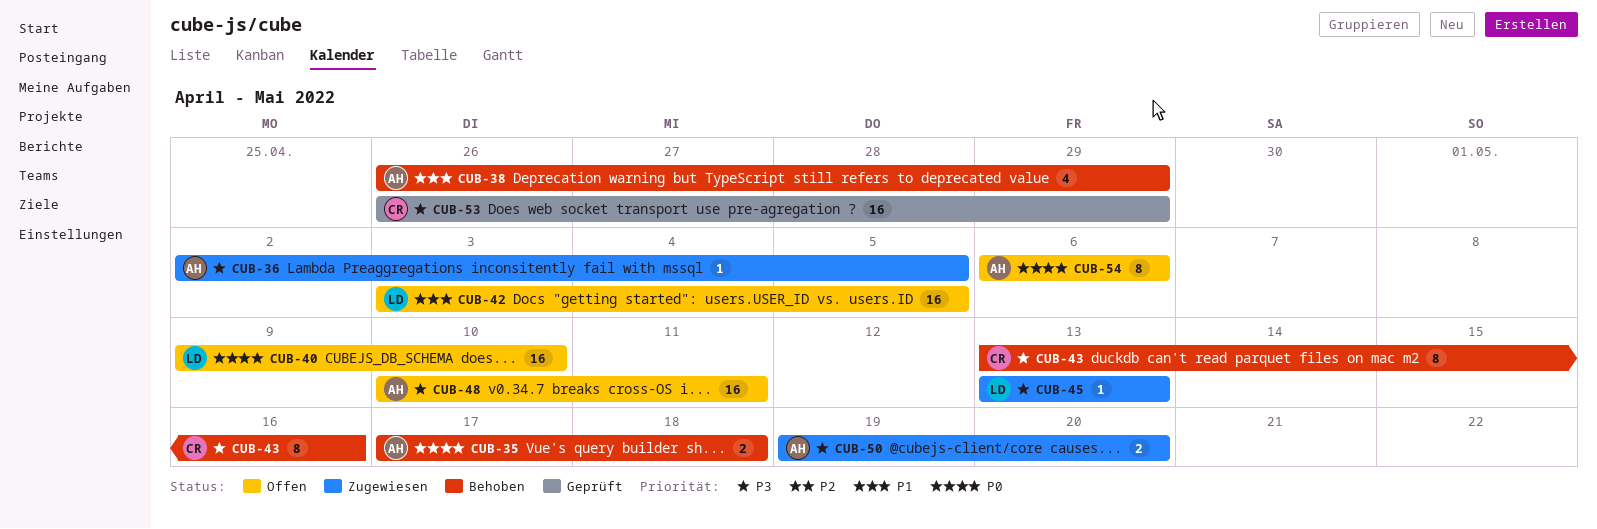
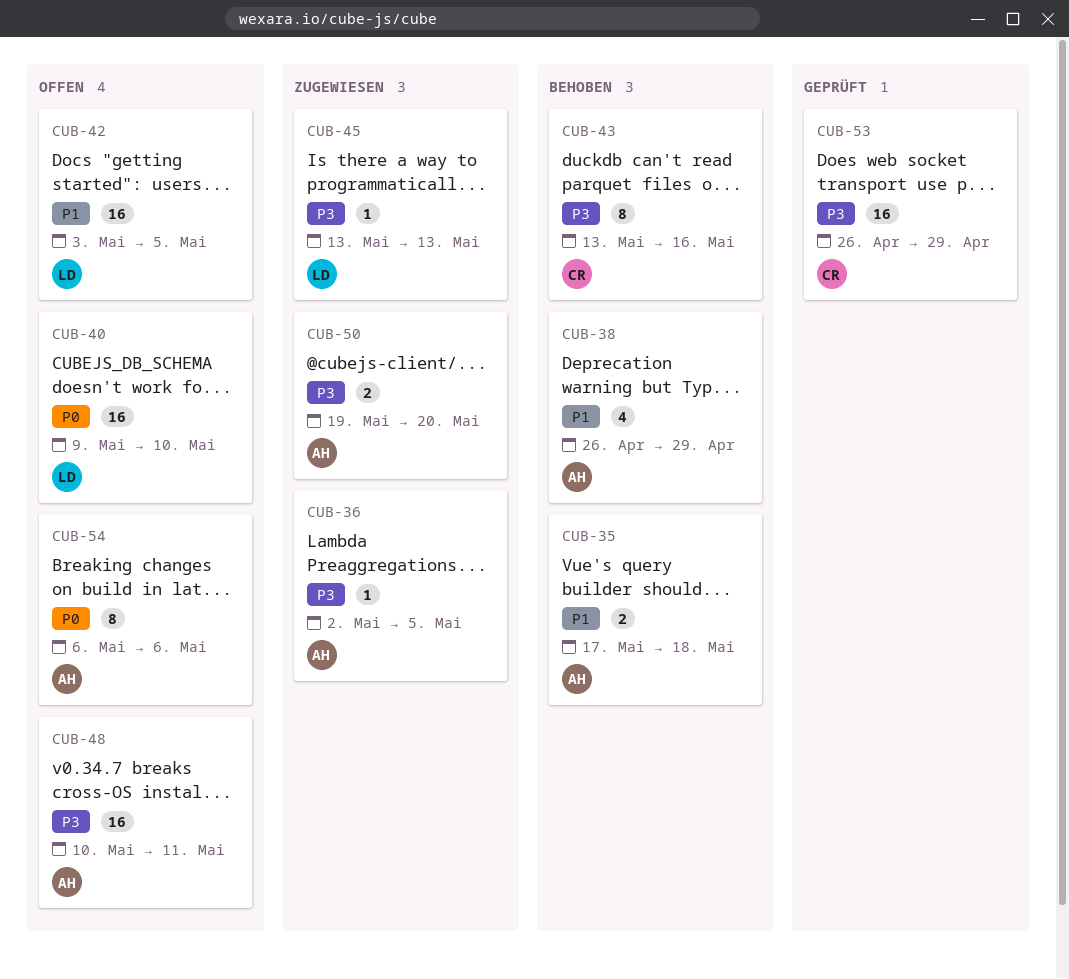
CUB-35, priority: P0 -> P1

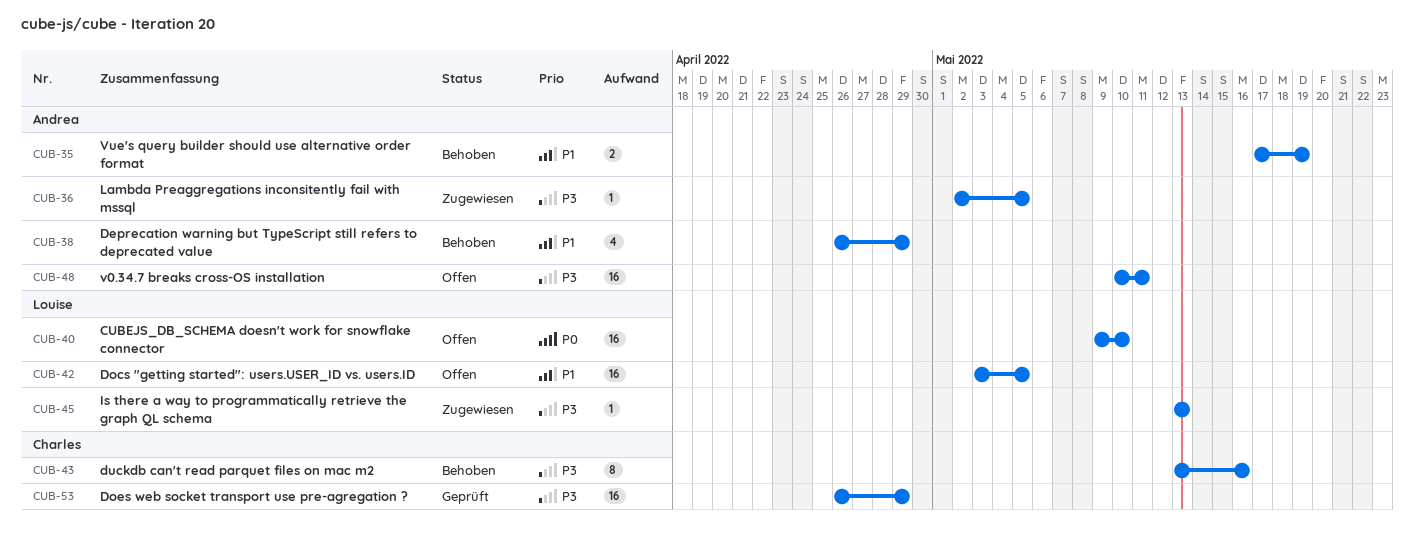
CUB-35, due: May 18 -> May 19
CUB-50: present -> none
CUB-54: present -> none

